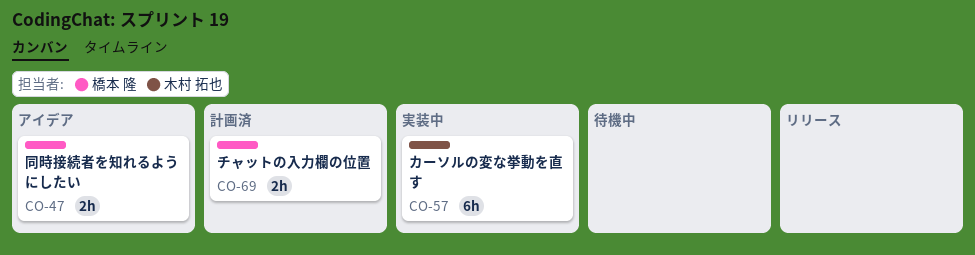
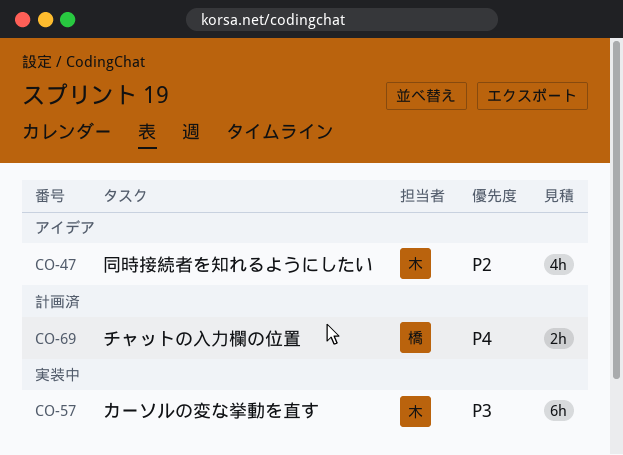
CO-47, owner: 橋本 隆 -> 木村 拓也
CO-47, estimate: 2h -> 4h

